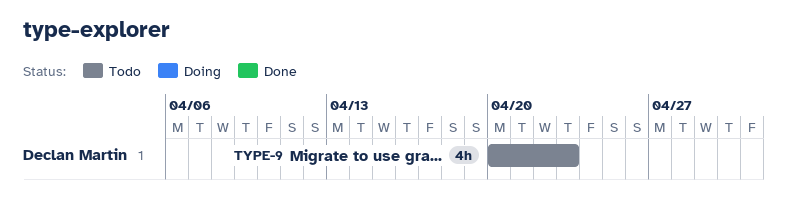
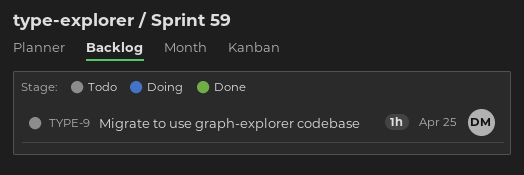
TYPE-9, estimate: 4h -> 1h
TYPE-9, due: Apr 23 -> Apr 25

